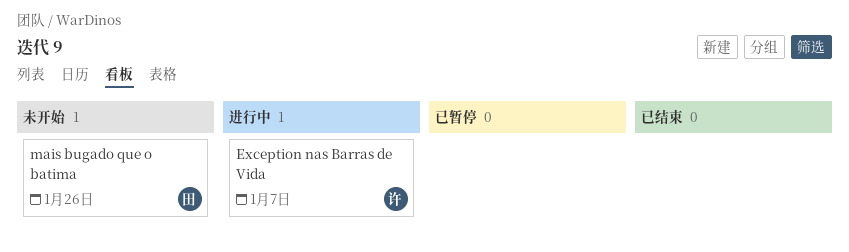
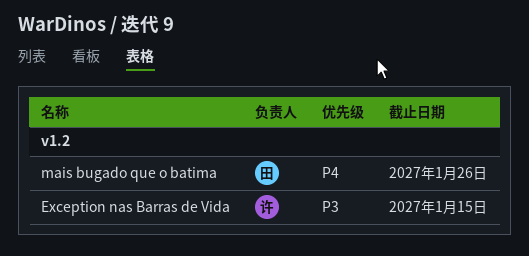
Exception nas Barras de Vida, due: Jan 7 -> Jan 15

